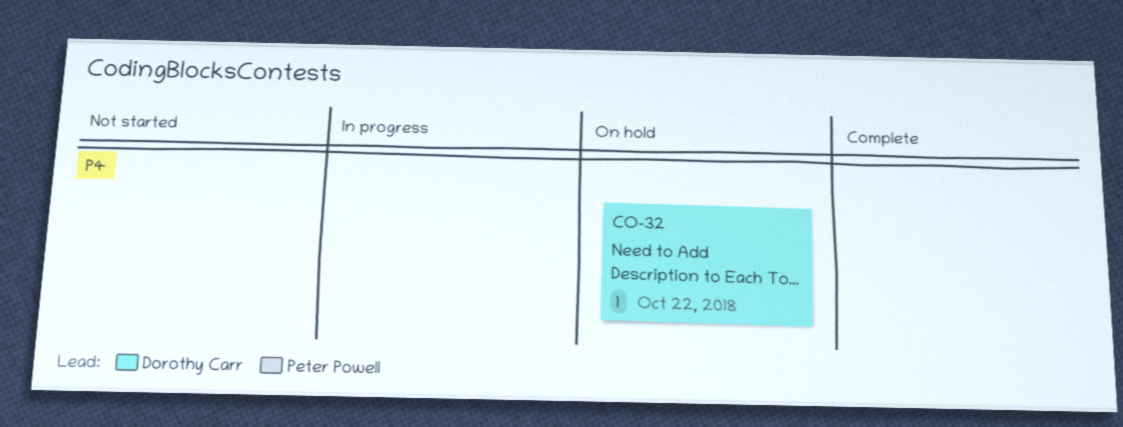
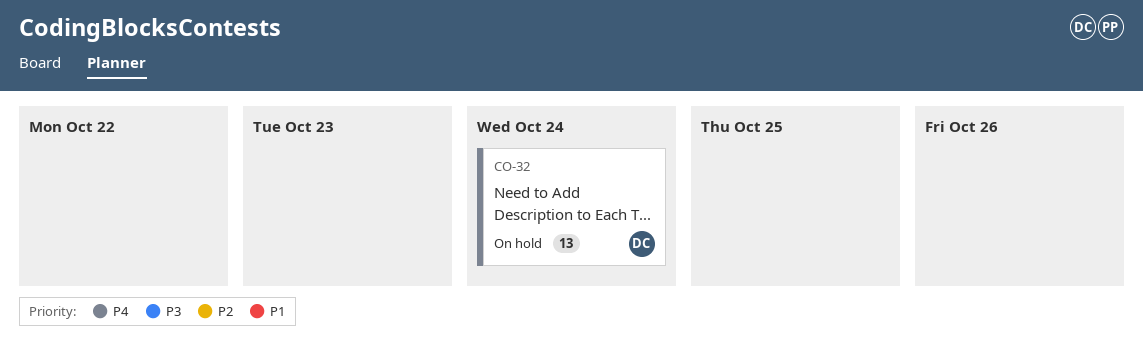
CO-32, estimate: 1 -> 13
CO-32, due: Oct 22 -> Oct 24

